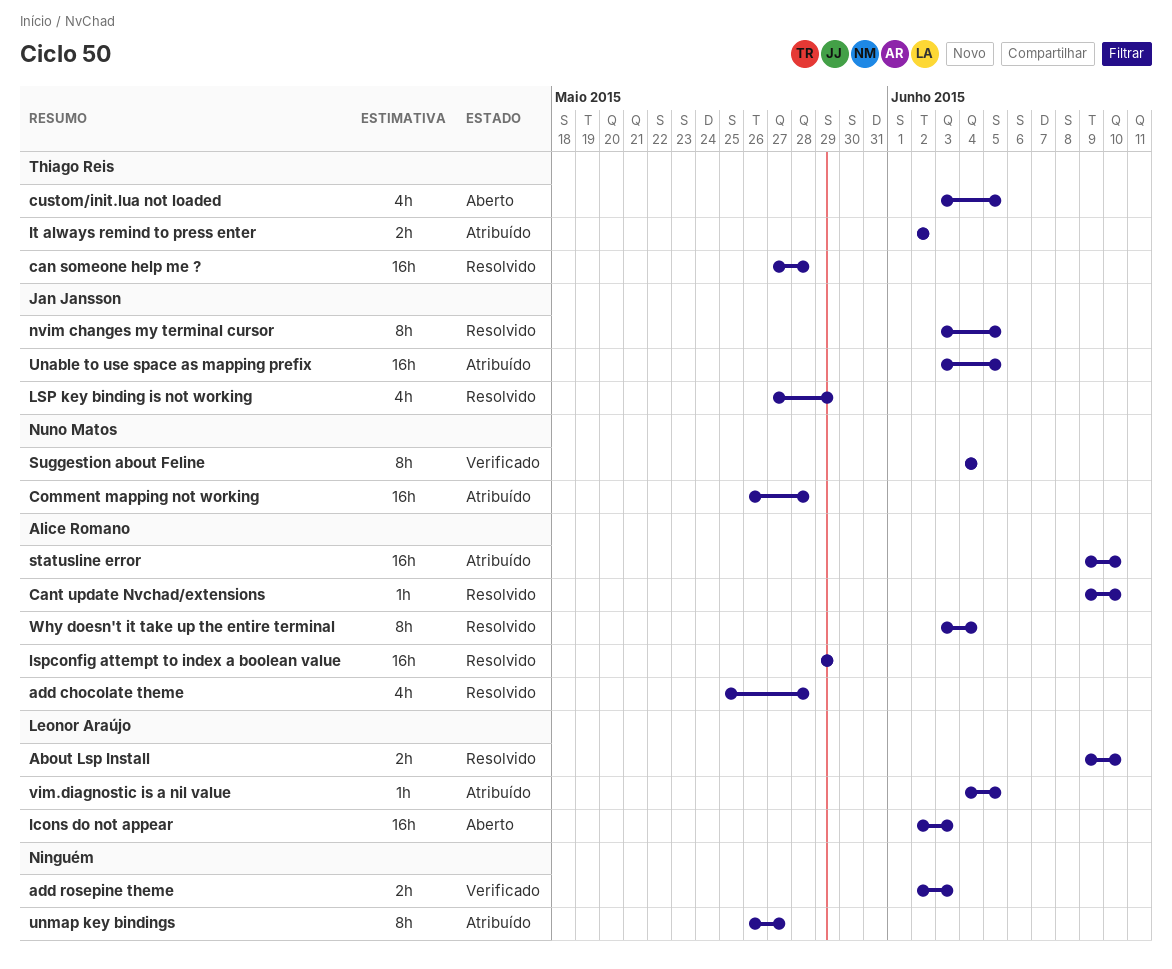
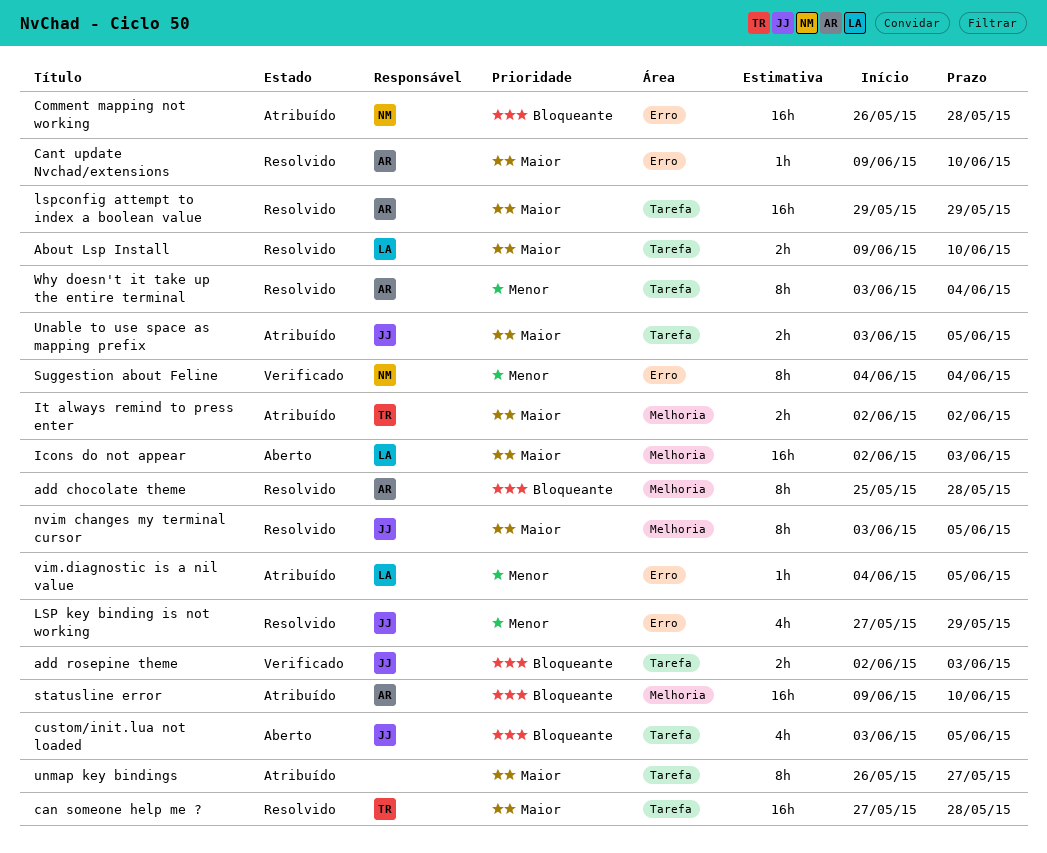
add chocolate theme, estimate: 4h -> 8h
add rosepine theme, owner: none -> Jan Jansson
custom/init.lua not loaded, owner: Thiago Reis -> Jan Jansson
Unable to use space as mapping prefix, estimate: 16h -> 2h

